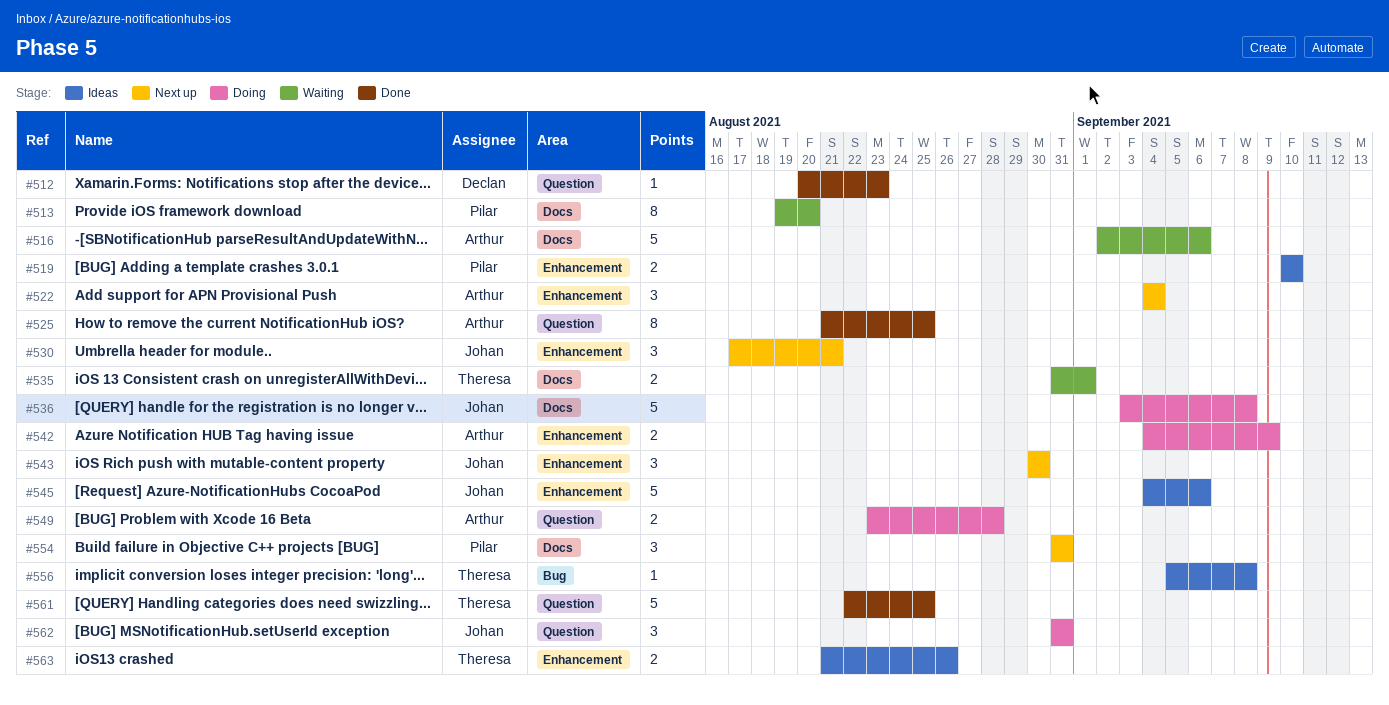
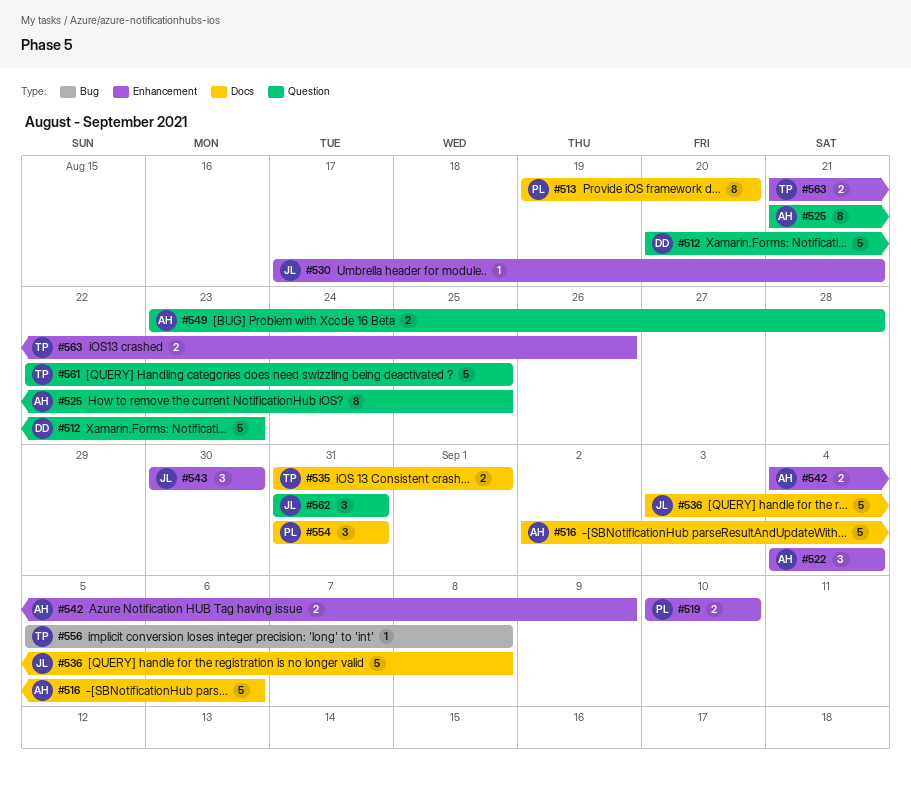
#512, estimate: 1 -> 5
#530, estimate: 3 -> 1
#545: present -> none

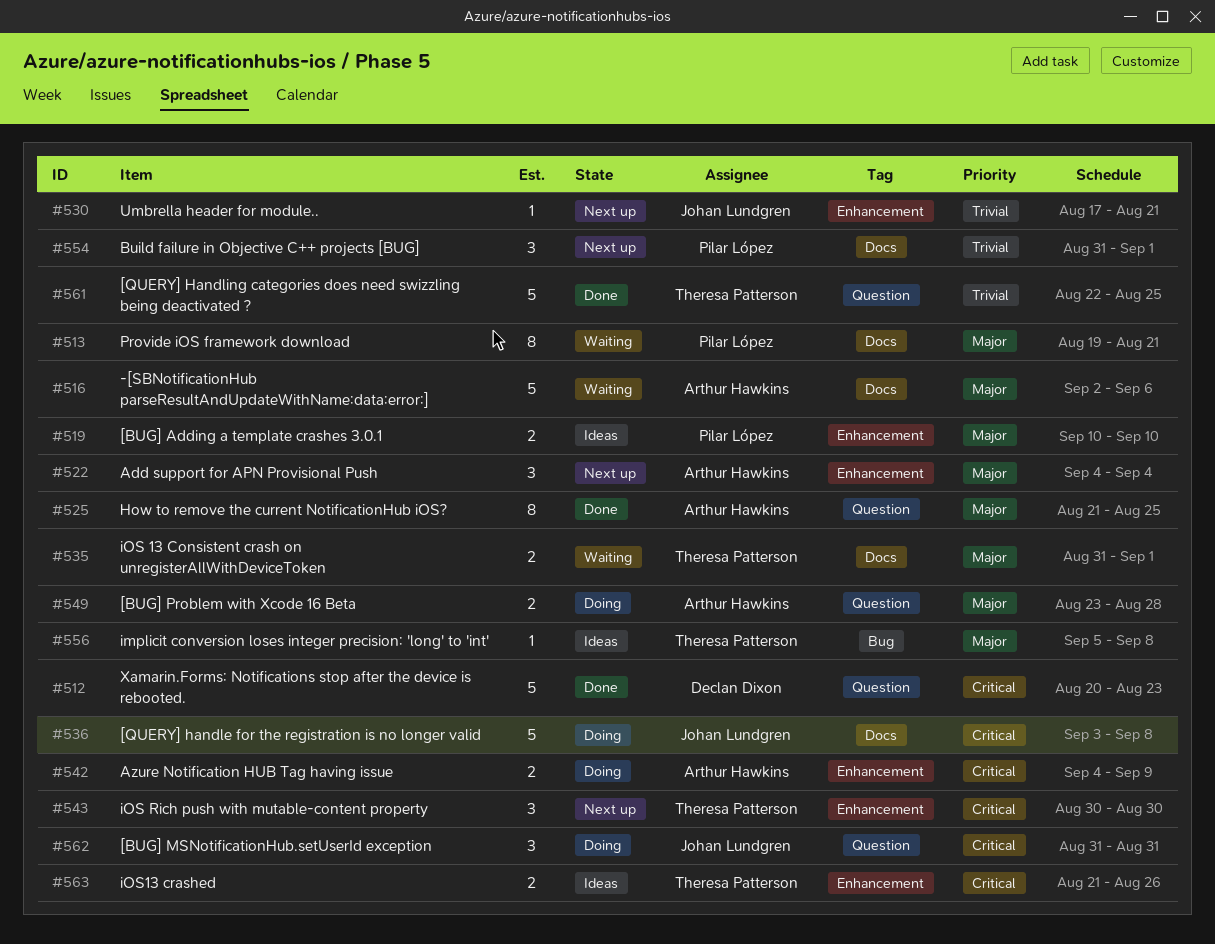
#513, due: Aug 20 -> Aug 21
#543, owner: Johan Lundgren -> Theresa Patterson
#554, due: Aug 31 -> Sep 1

